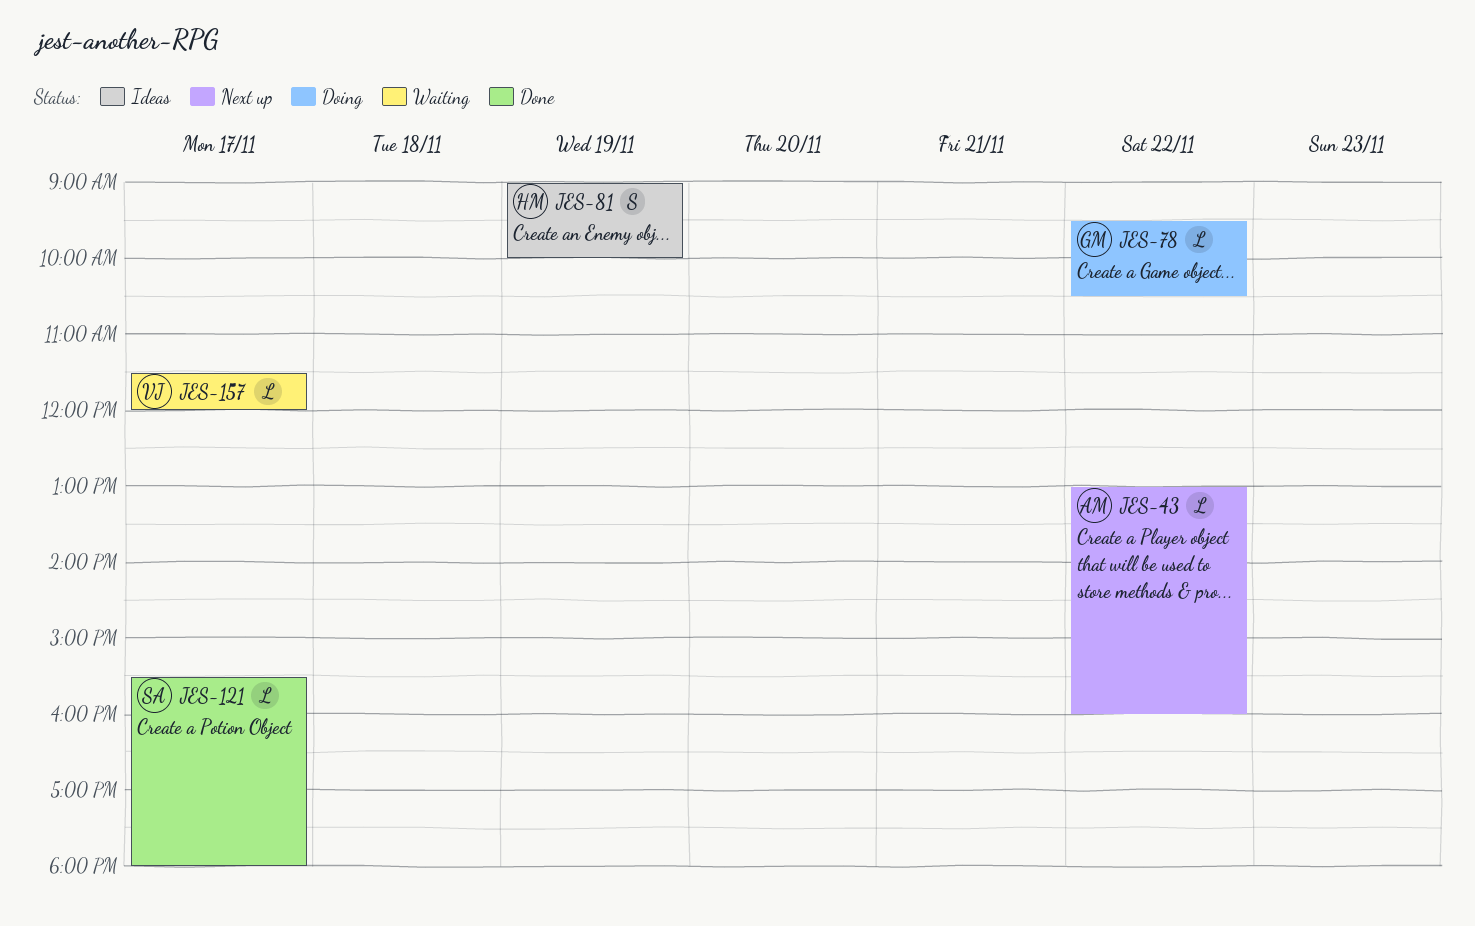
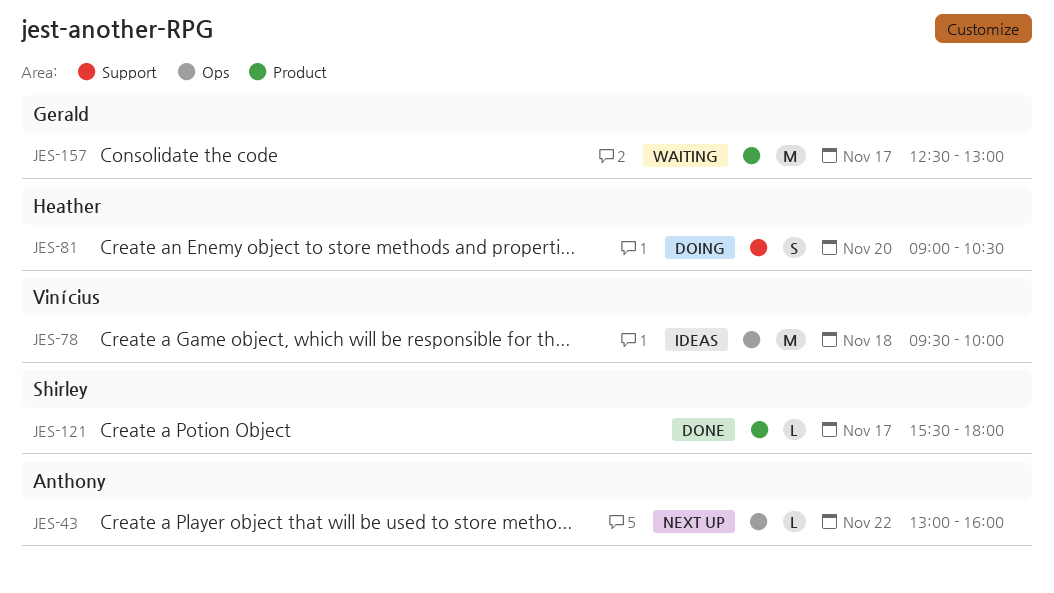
JES-78, status: Doing -> Ideas
JES-78, owner: Gerald -> Vinícius
JES-78, estimate: L -> M
JES-78, day: Nov 22 -> Nov 18
JES-78, ends: 10:30 -> 10:00
JES-81, status: Ideas -> Doing
JES-81, day: Nov 19 -> Nov 20
JES-81, ends: 10:00 -> 10:30
JES-157, owner: Vinícius -> Gerald
JES-157, estimate: L -> M
JES-157, begins: 11:30 -> 12:30
JES-157, ends: 12:00 -> 13:00

